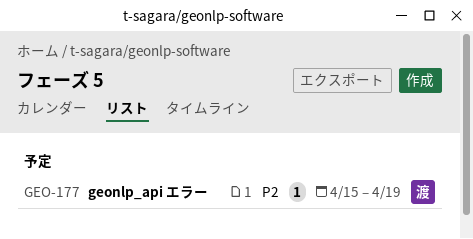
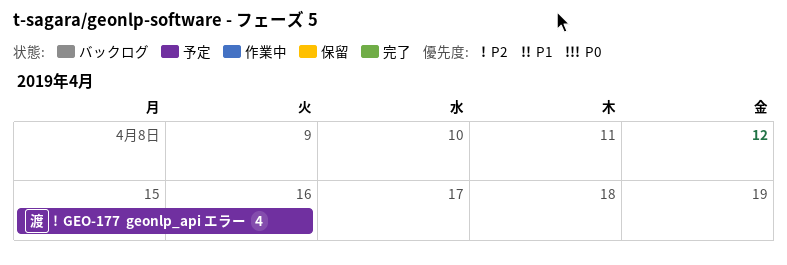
GEO-177, estimate: 1 -> 4
GEO-177, due: Apr 19 -> Apr 16

